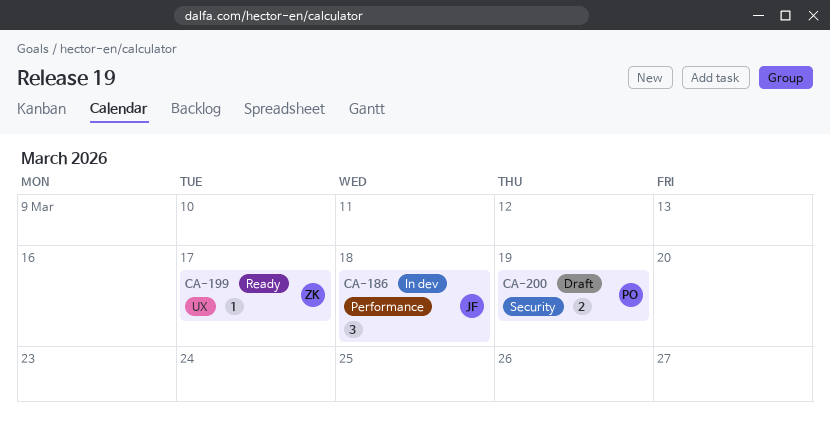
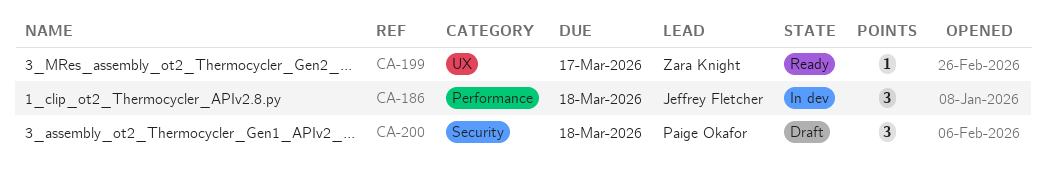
CA-200, estimate: 2 -> 3
CA-200, due: Mar 19 -> Mar 18

